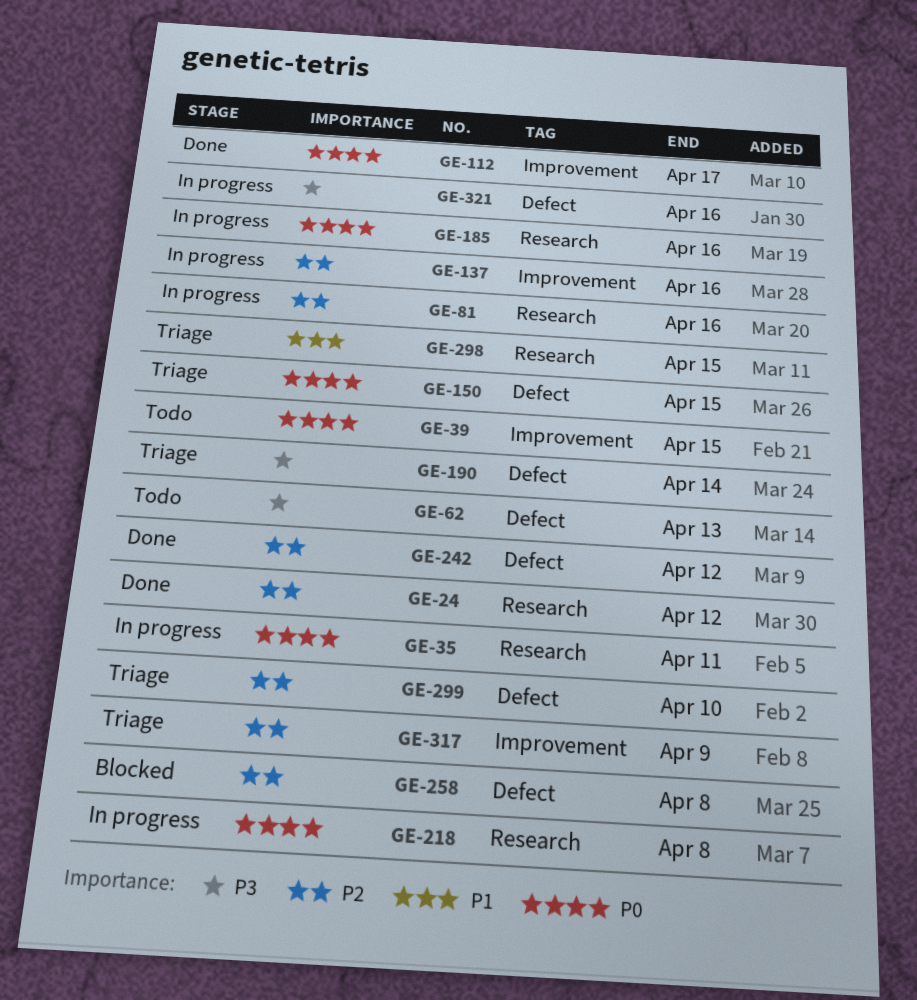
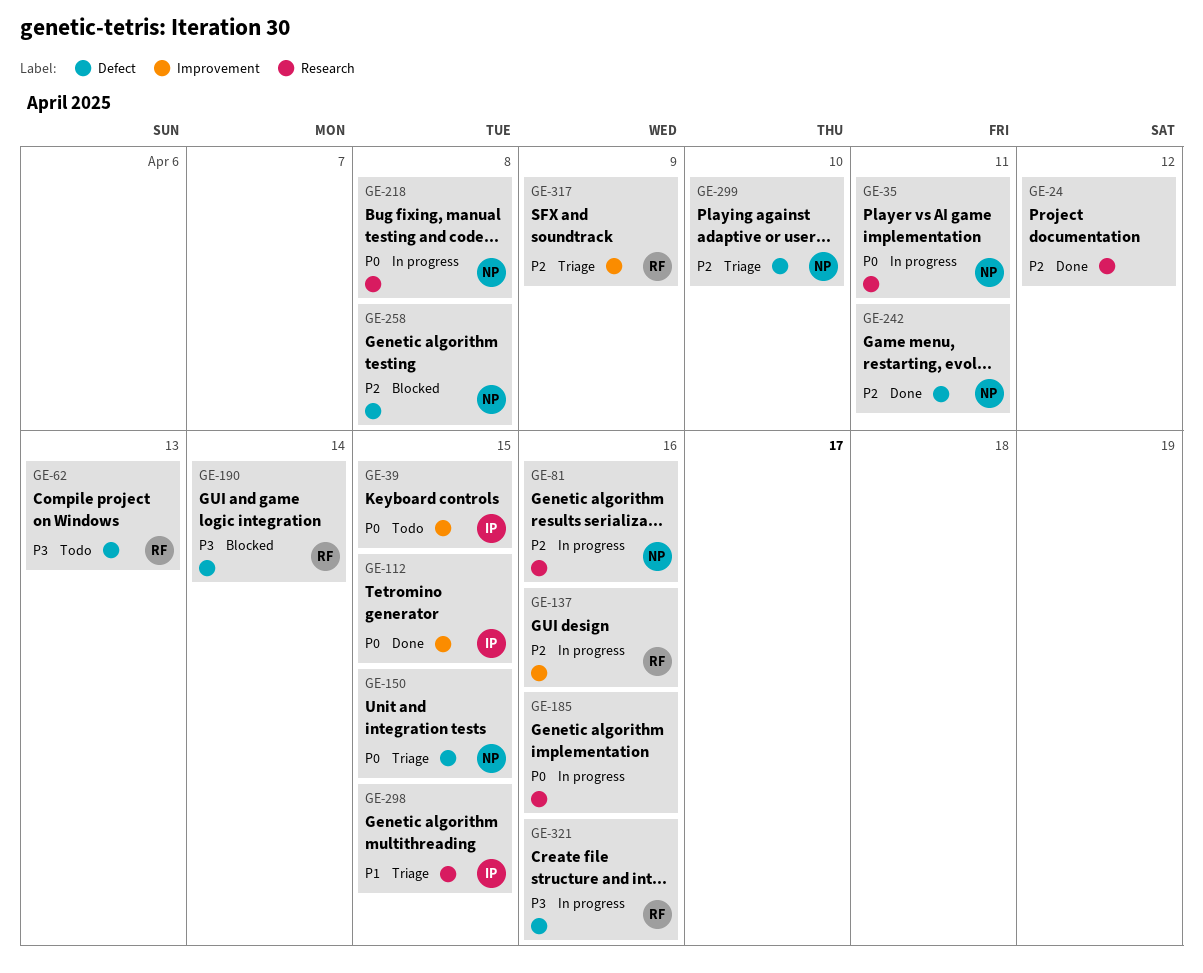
GE-112, due: Apr 17 -> Apr 15
GE-190, status: Triage -> Blocked
GE-242, due: Apr 12 -> Apr 11

